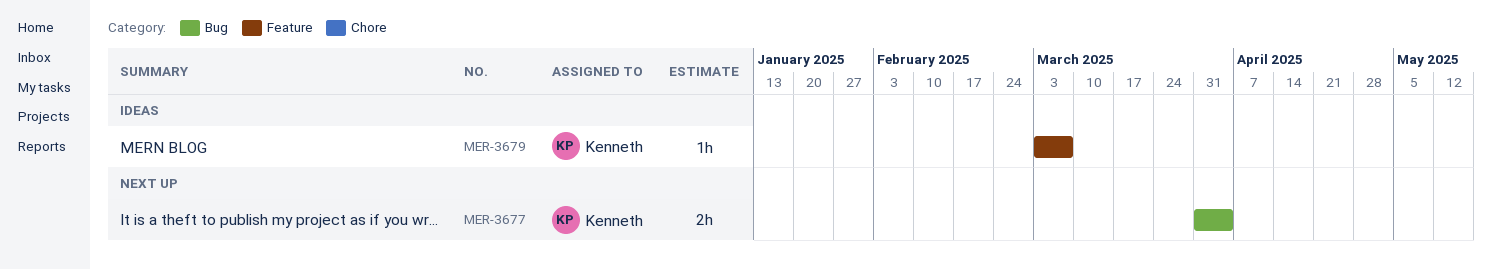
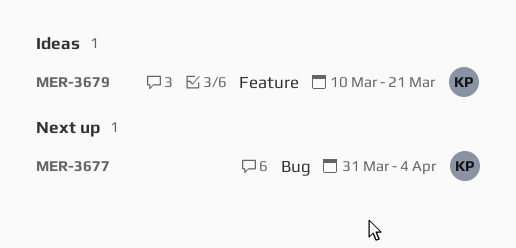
MER-3679, start: Mar 3 -> Mar 10
MER-3679, due: Mar 7 -> Mar 21

